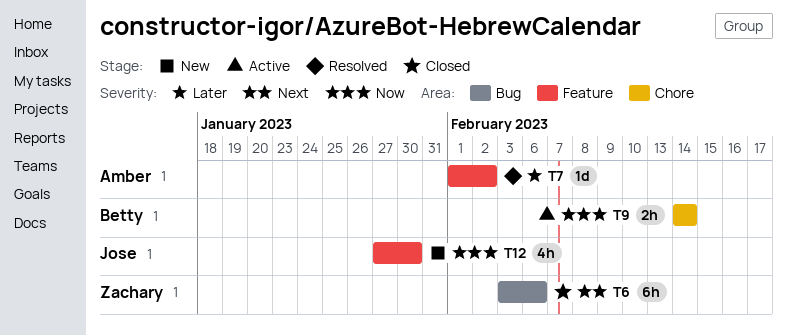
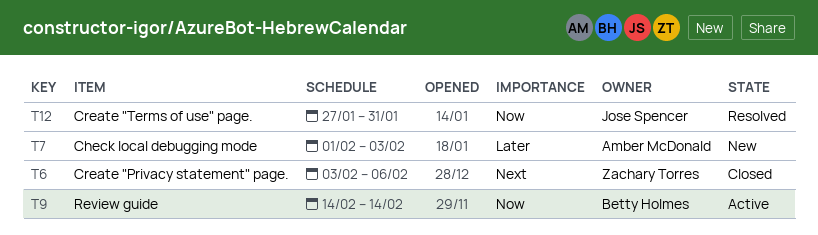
T7, status: Resolved -> New
T7, due: Feb 2 -> Feb 3
T12, status: New -> Resolved
T12, due: Jan 30 -> Jan 31

